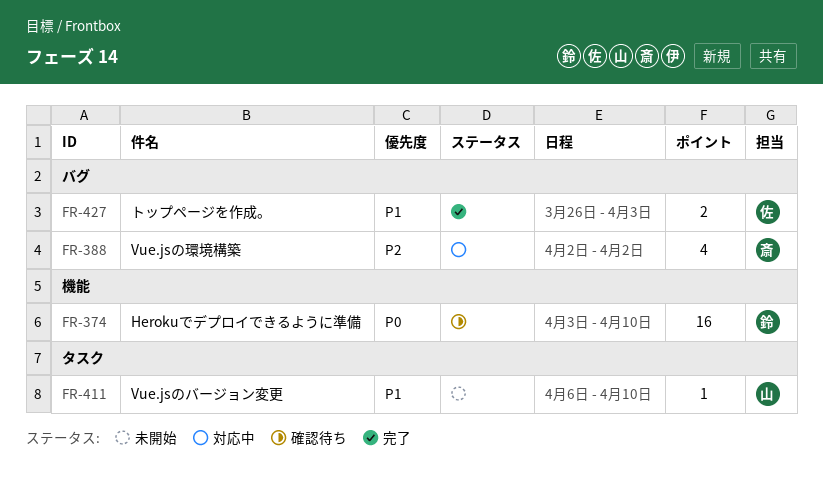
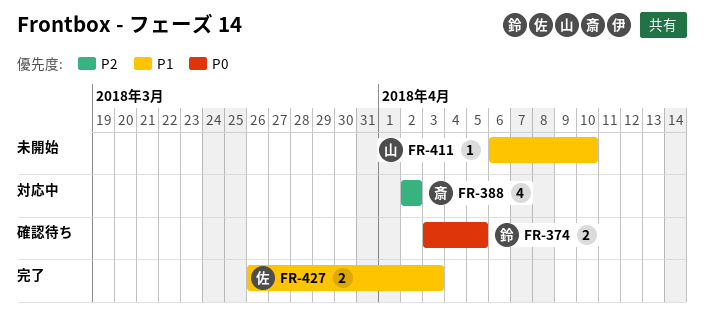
FR-374, estimate: 16 -> 2
FR-374, due: Apr 10 -> Apr 5

